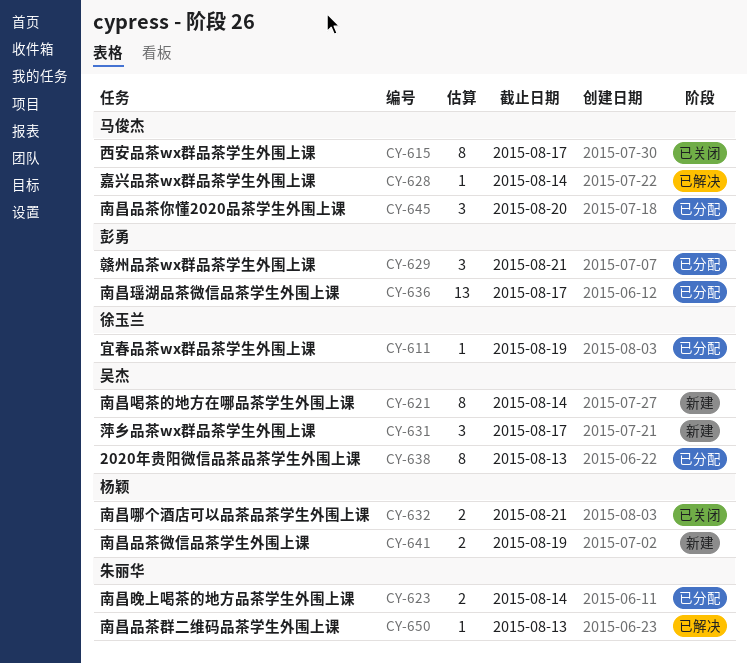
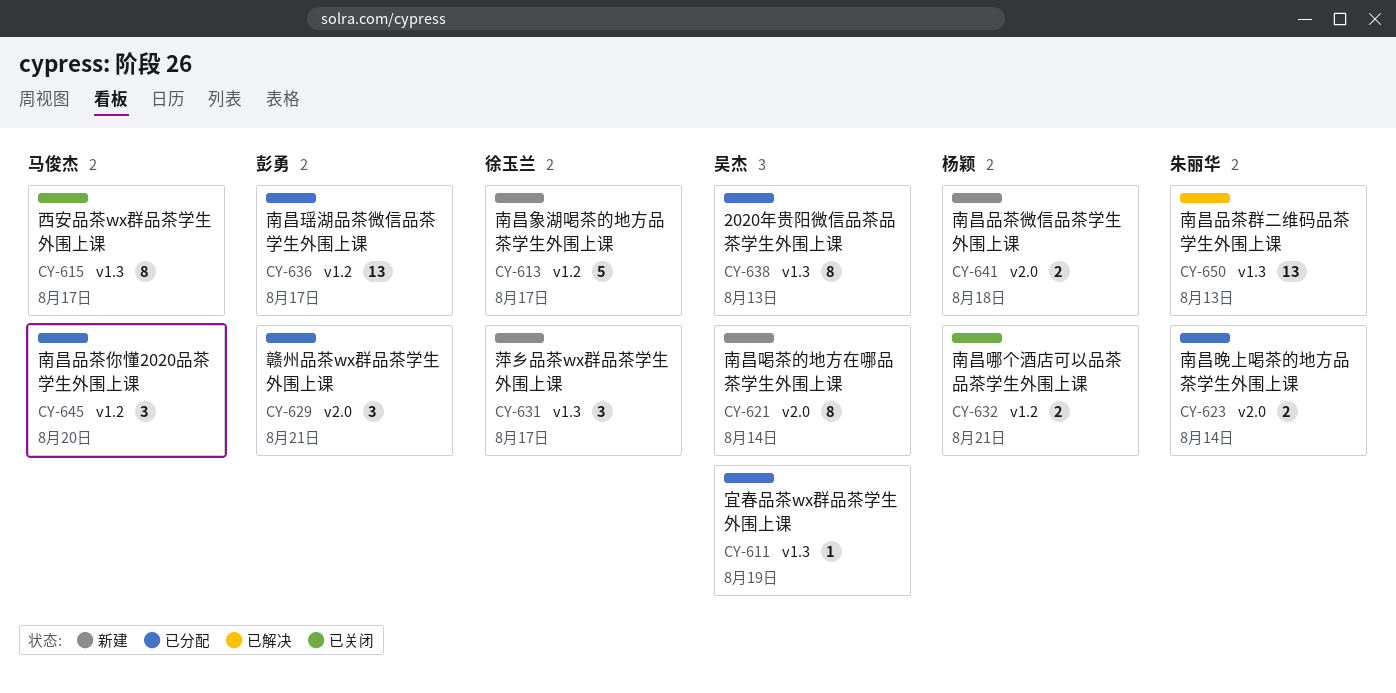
CY-611, owner: 徐玉兰 -> 吴杰
CY-613: none -> present
CY-628: present -> none
CY-631, owner: 吴杰 -> 徐玉兰
CY-641, due: Aug 19 -> Aug 18
CY-650, estimate: 1 -> 13

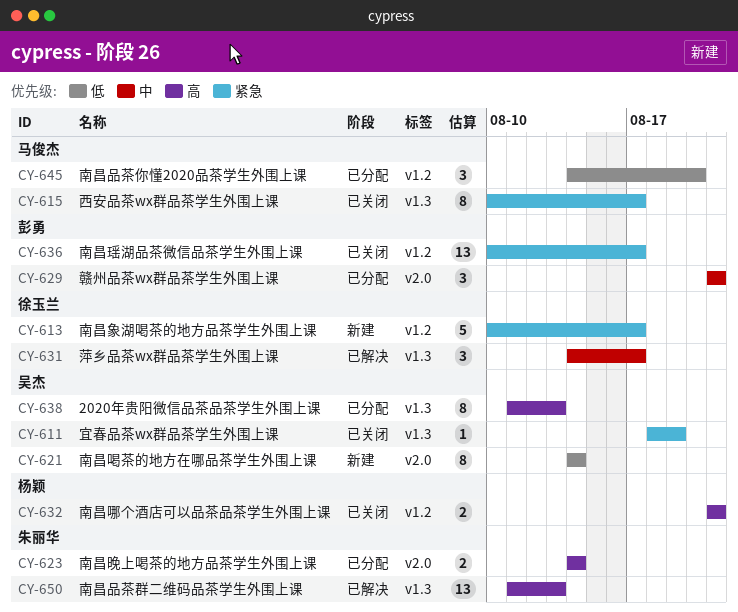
CY-611, status: 已分配 -> 已关闭
CY-631, status: 新建 -> 已解决
CY-636, status: 已分配 -> 已关闭
CY-641: present -> none

